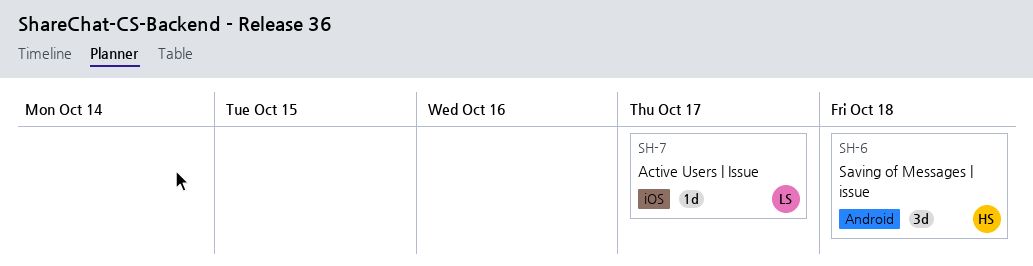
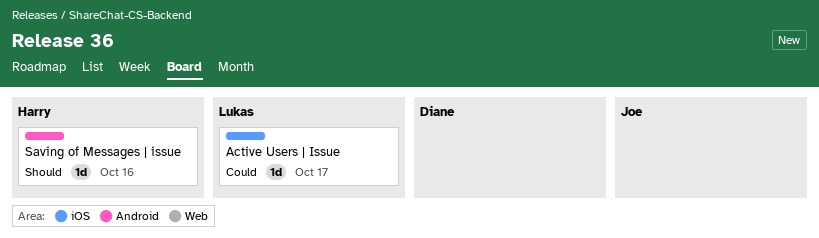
Saving of Messages | issue, estimate: 3d -> 1d
Saving of Messages | issue, due: Oct 18 -> Oct 16

